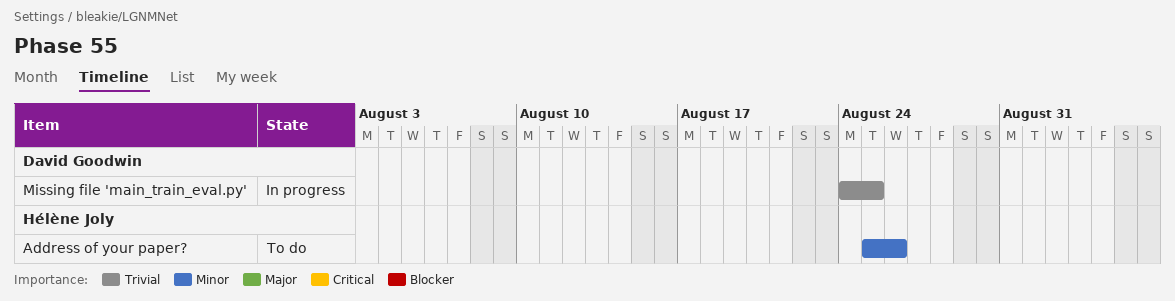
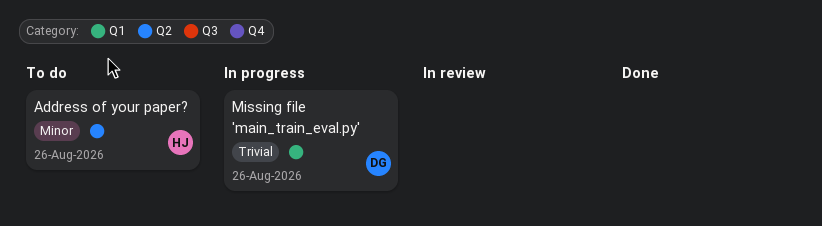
Missing file 'main_train_eval.py', due: Aug 25 -> Aug 26

